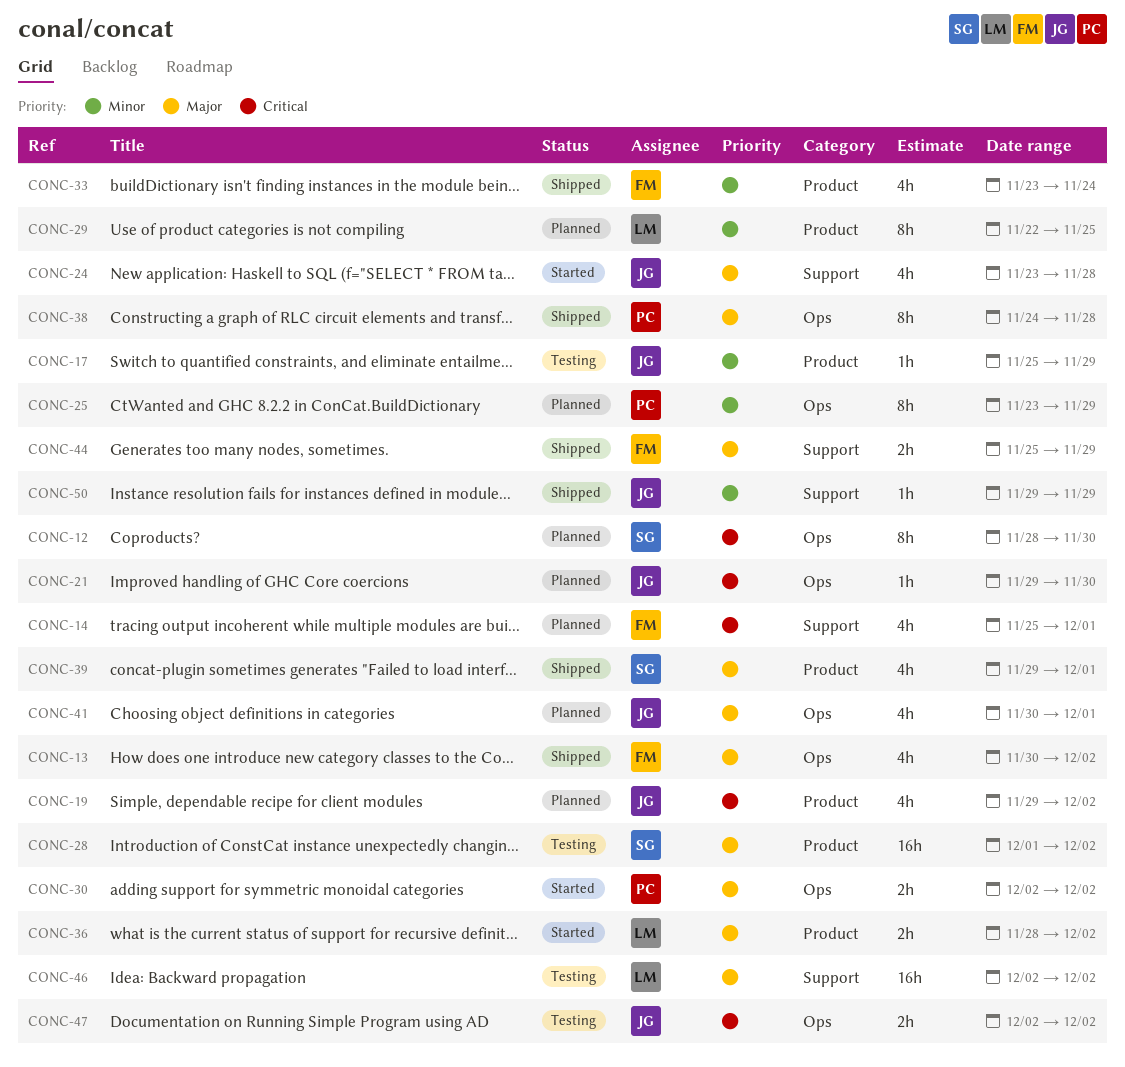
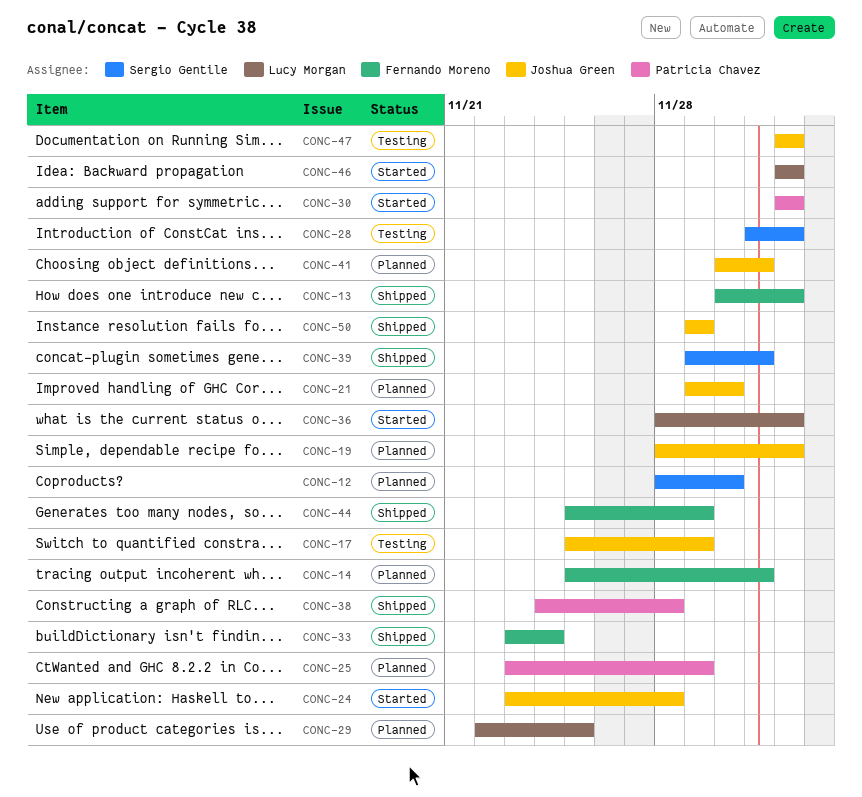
CONC-19, start: Nov 29 -> Nov 28
CONC-46, status: Testing -> Started

